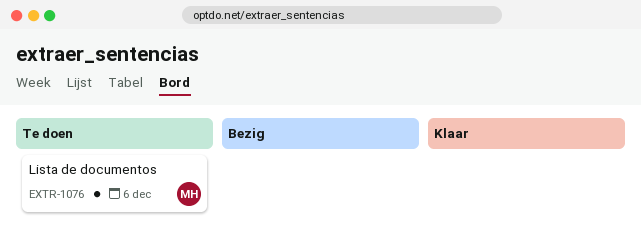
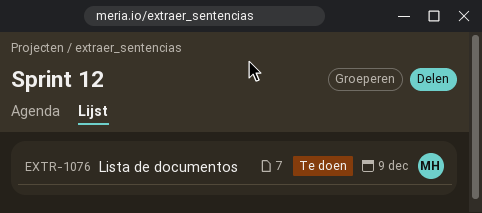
EXTR-1076, due: Dec 6 -> Dec 9

